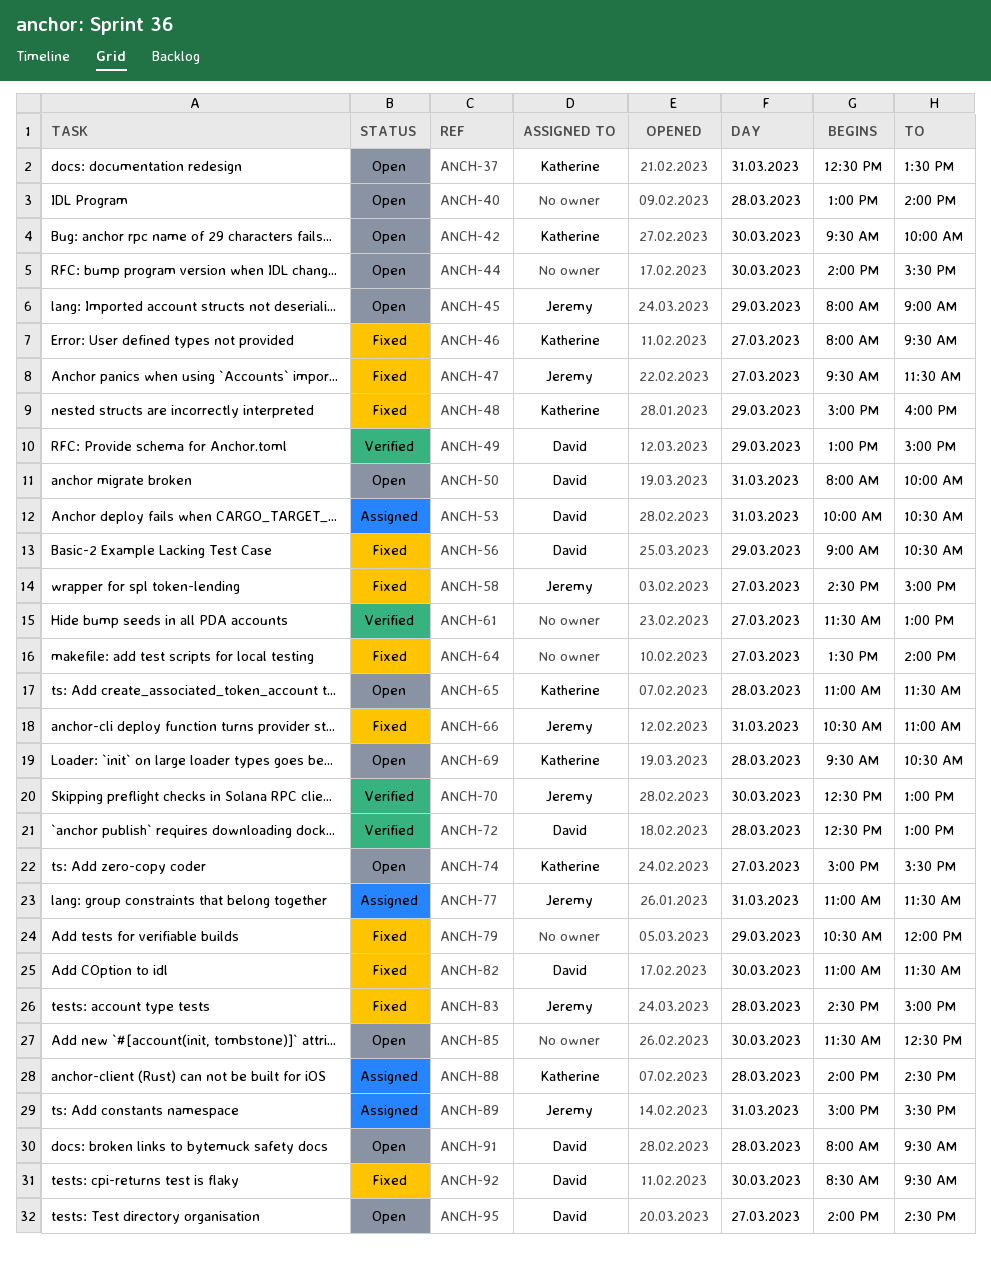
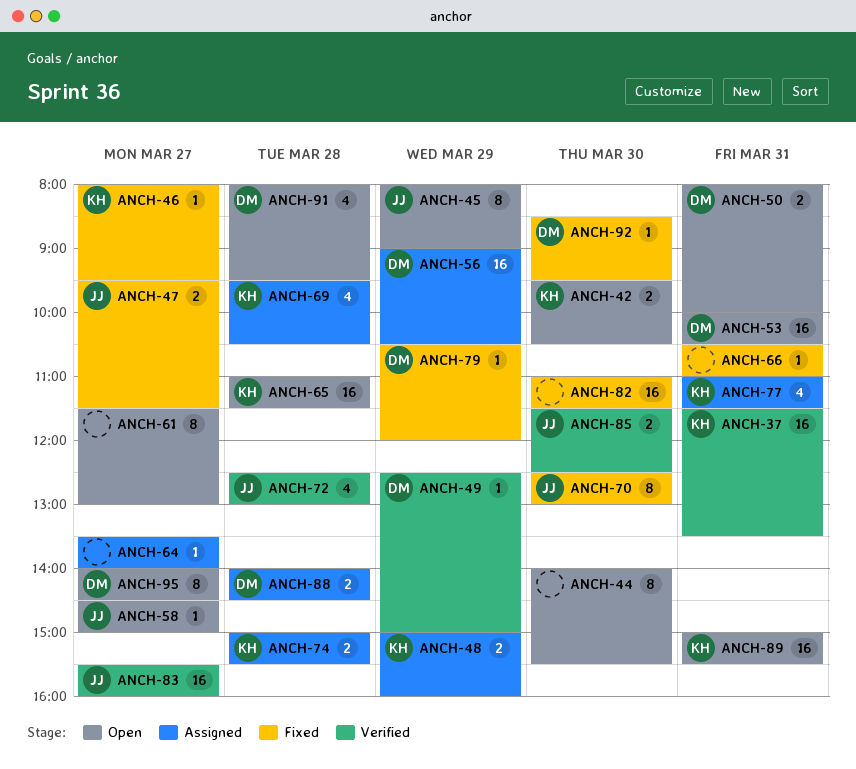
ANCH-37, status: Open -> Verified
ANCH-37, begins: 12:30 -> 11:30
ANCH-40: present -> none
ANCH-42, ends: 10:00 -> 10:30
ANCH-48, status: Fixed -> Assigned
ANCH-49, begins: 13:00 -> 12:30
ANCH-53, status: Assigned -> Open
ANCH-56, status: Fixed -> Assigned
ANCH-58, status: Fixed -> Open
ANCH-61, status: Verified -> Open
ANCH-64, status: Fixed -> Assigned
ANCH-66, owner: Jeremy -> none
ANCH-69, status: Open -> Assigned
ANCH-70, status: Verified -> Fixed
ANCH-72, owner: David -> Jeremy
ANCH-74, status: Open -> Assigned
ANCH-74, day: Mar 27 -> Mar 28
ANCH-77, owner: Jeremy -> Katherine
ANCH-79, owner: none -> David
ANCH-82, owner: David -> none
ANCH-83, status: Fixed -> Verified
ANCH-83, day: Mar 28 -> Mar 27
ANCH-83, begins: 14:30 -> 15:30
ANCH-83, ends: 15:00 -> 16:00
ANCH-85, status: Open -> Verified
ANCH-85, owner: none -> Jeremy
ANCH-88, owner: Katherine -> David
ANCH-89, status: Assigned -> Open
ANCH-89, owner: Jeremy -> Katherine

